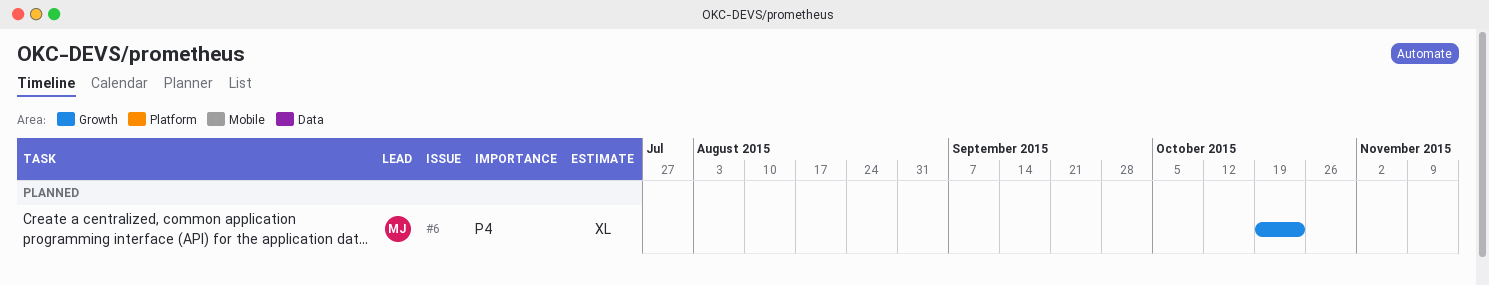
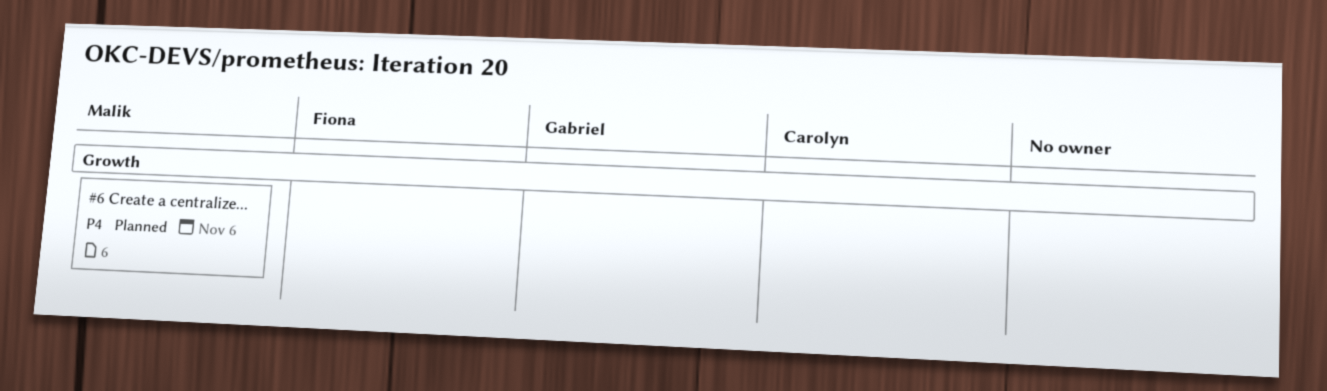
#6, due: Oct 23 -> Nov 6

